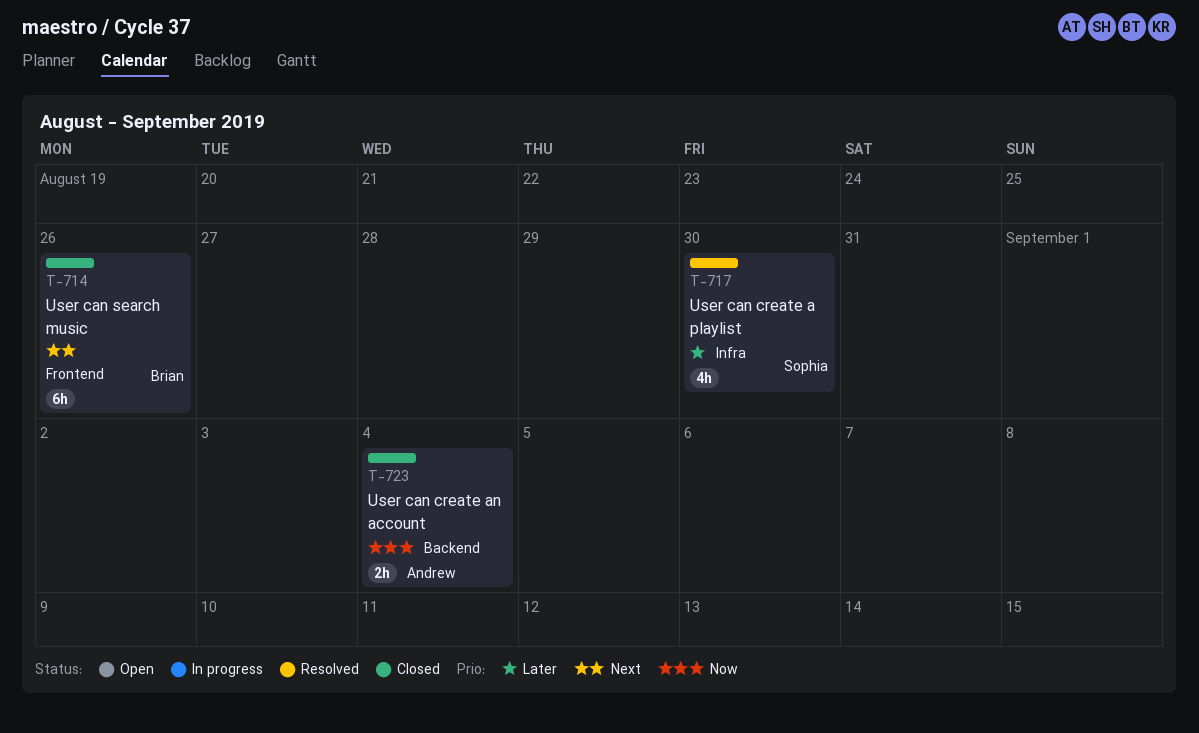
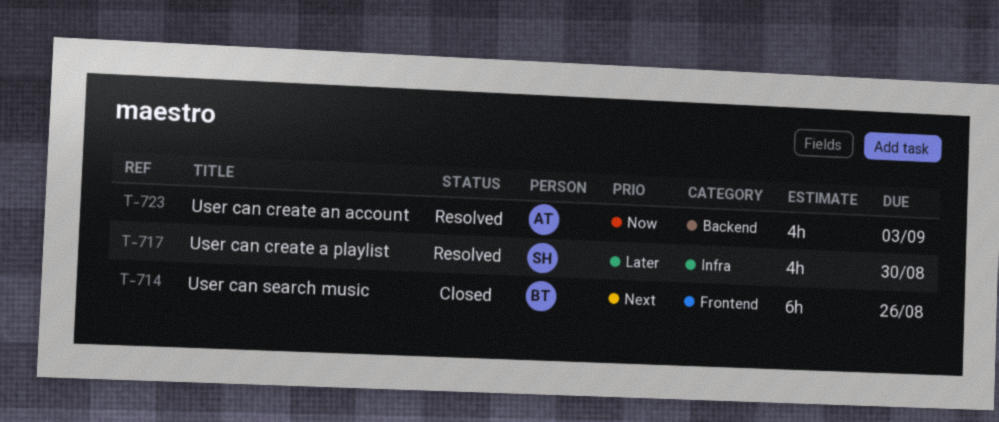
T-723, status: Closed -> Resolved
T-723, estimate: 2h -> 4h
T-723, due: Sep 4 -> Sep 3

